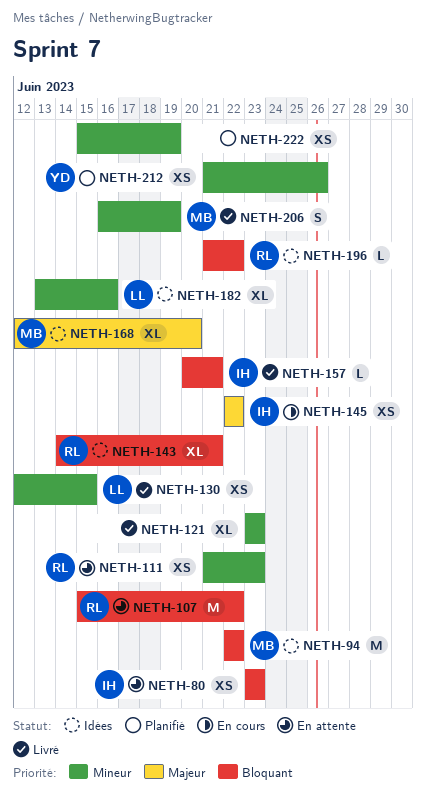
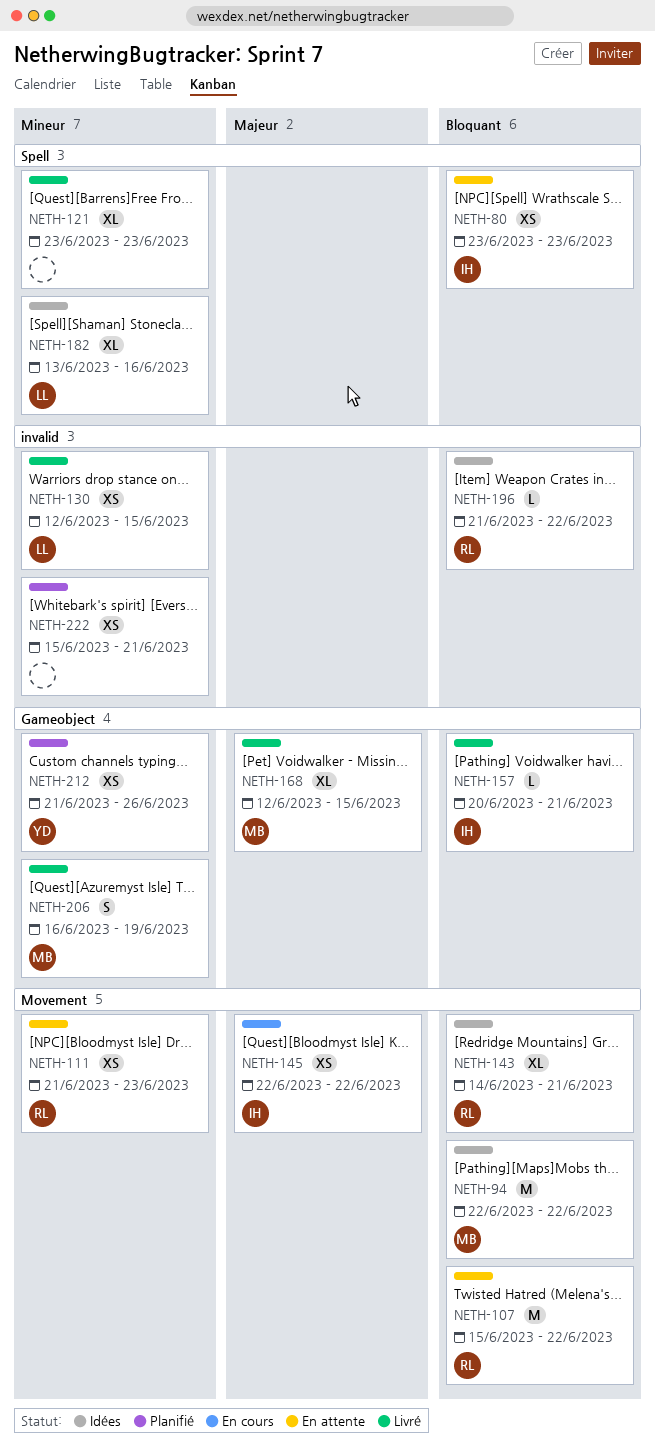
NETH-168, status: Idées -> Livré
NETH-168, due: Jun 20 -> Jun 15
NETH-222, due: Jun 19 -> Jun 21

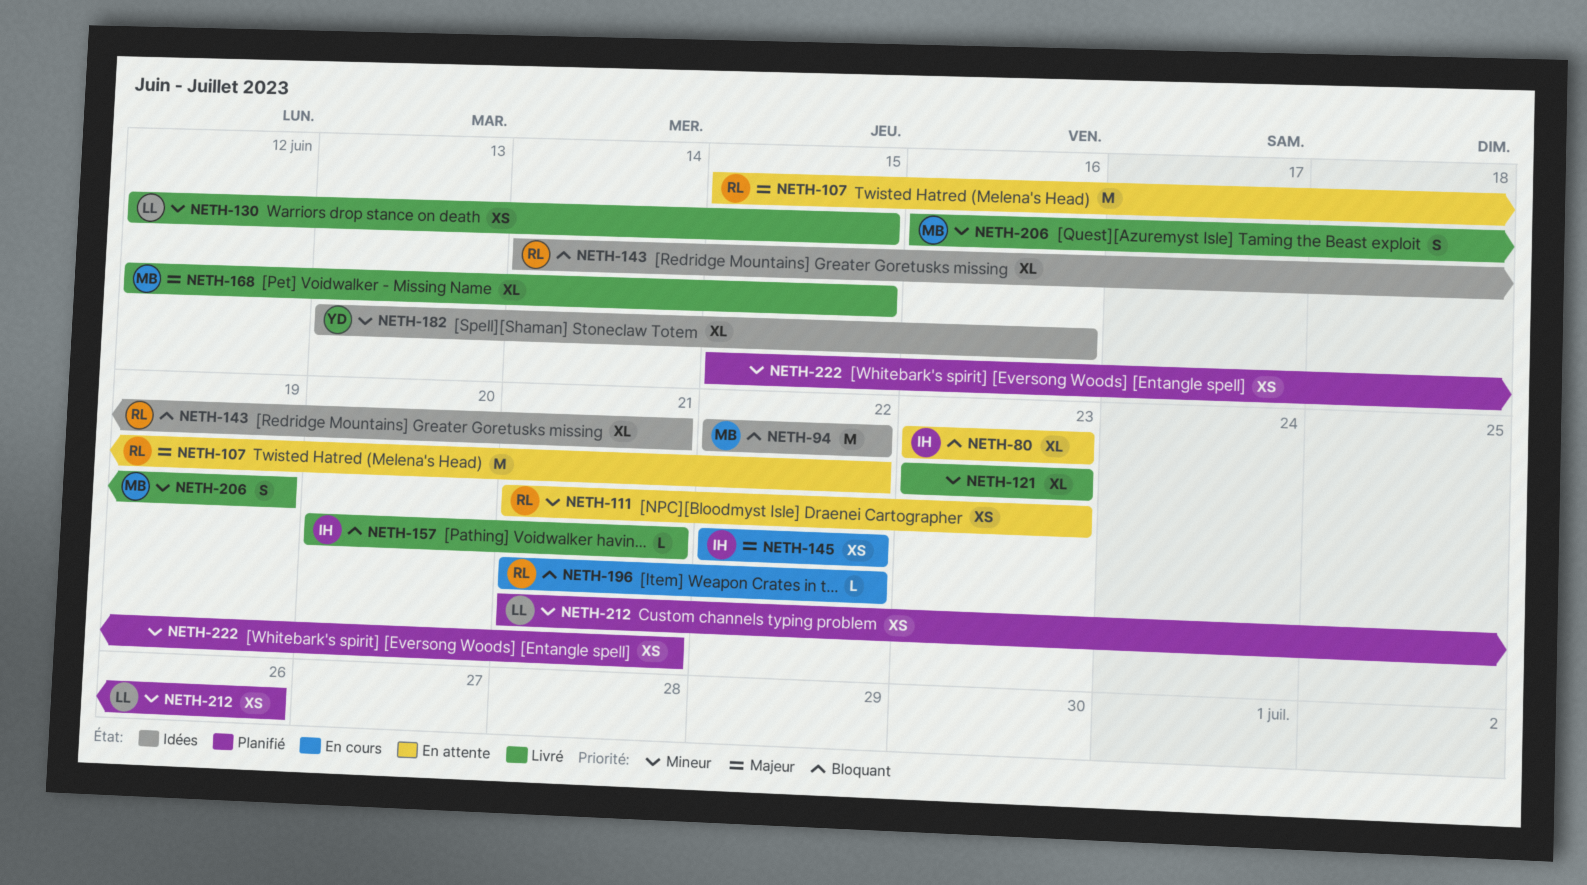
NETH-80, estimate: XS -> XL
NETH-107, priority: Bloquant -> Majeur
NETH-182, owner: LL -> YD
NETH-196, status: Idées -> En cours
NETH-212, owner: YD -> LL

